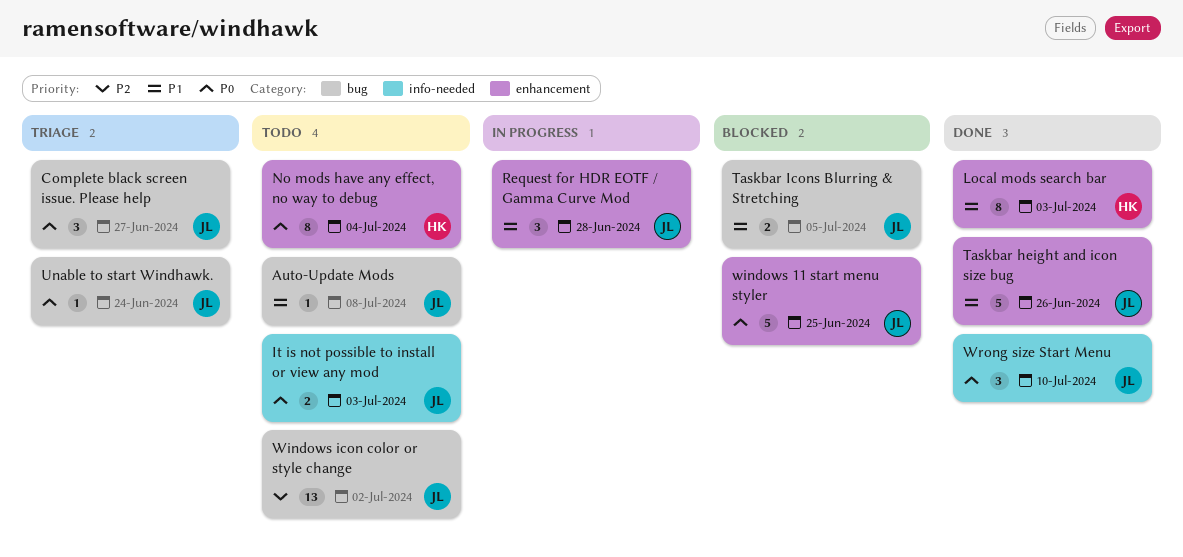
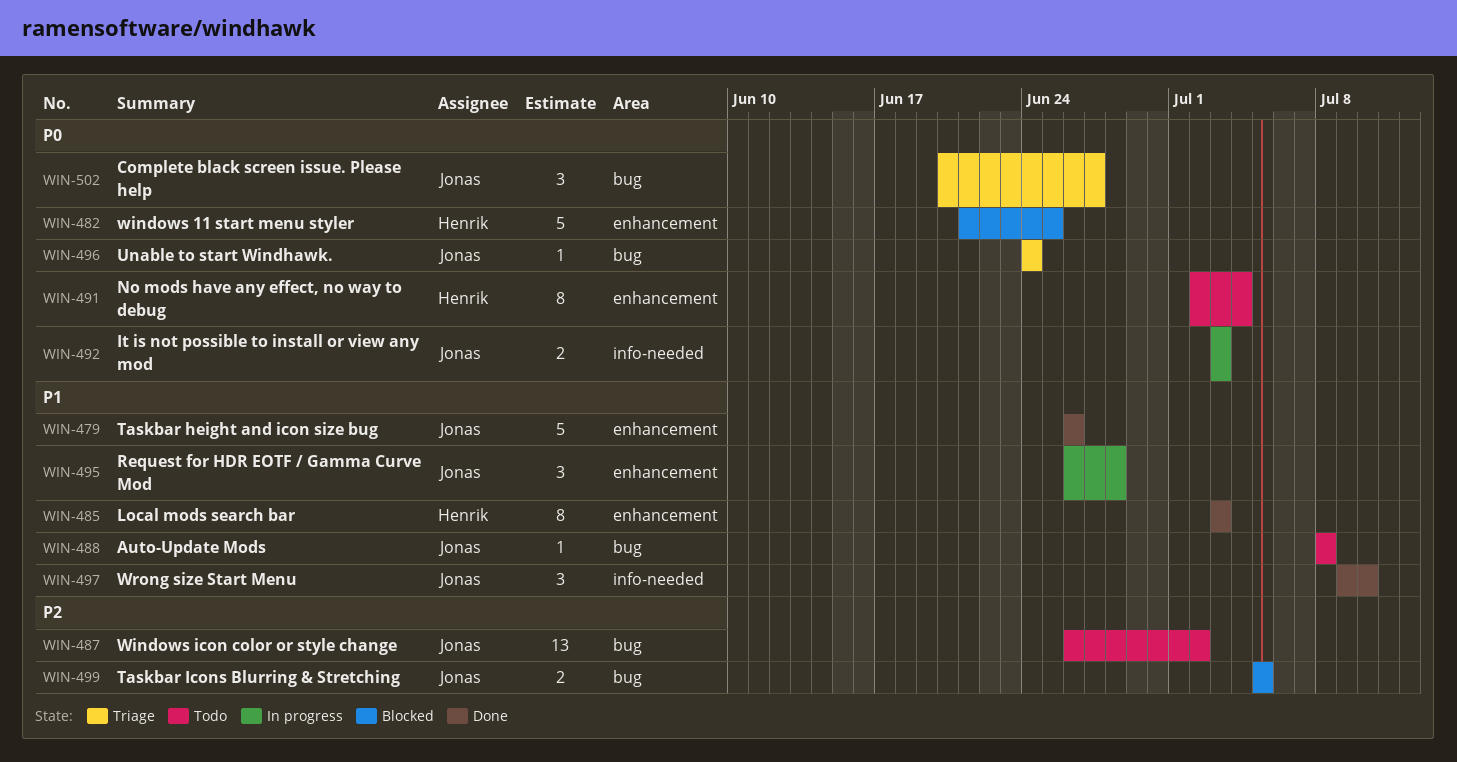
It is not possible to install or view any mod, status: Todo -> In progress
Taskbar Icons Blurring & Stretching, priority: P1 -> P2
windows 11 start menu styler, owner: Jonas -> Henrik
Wrong size Start Menu, priority: P0 -> P1

